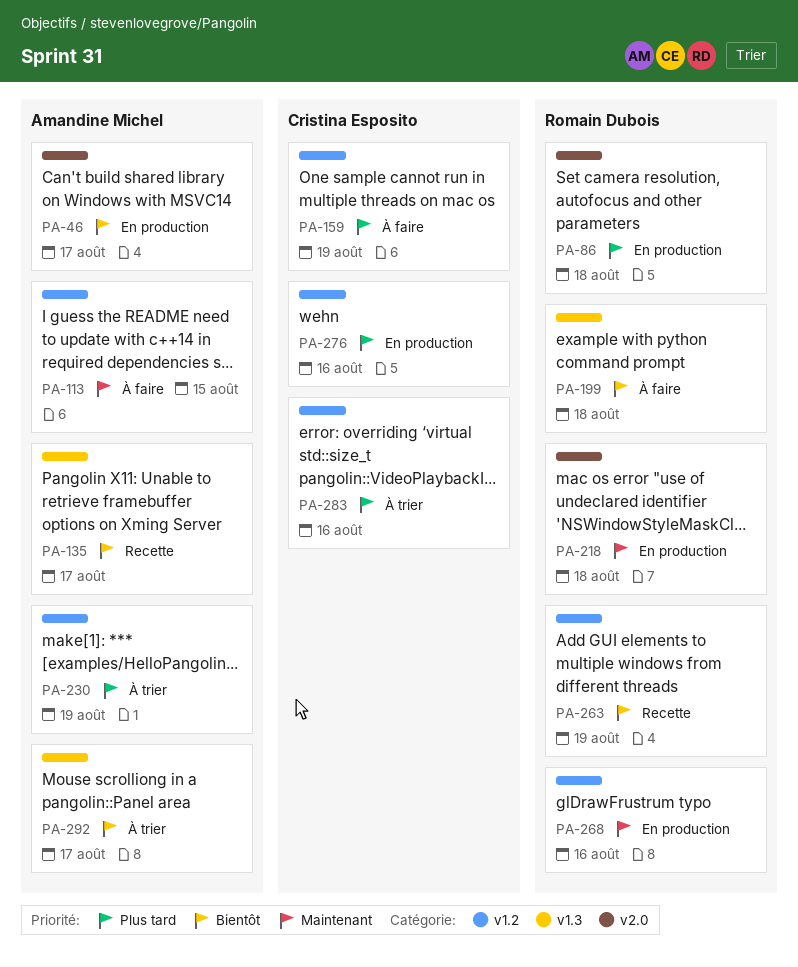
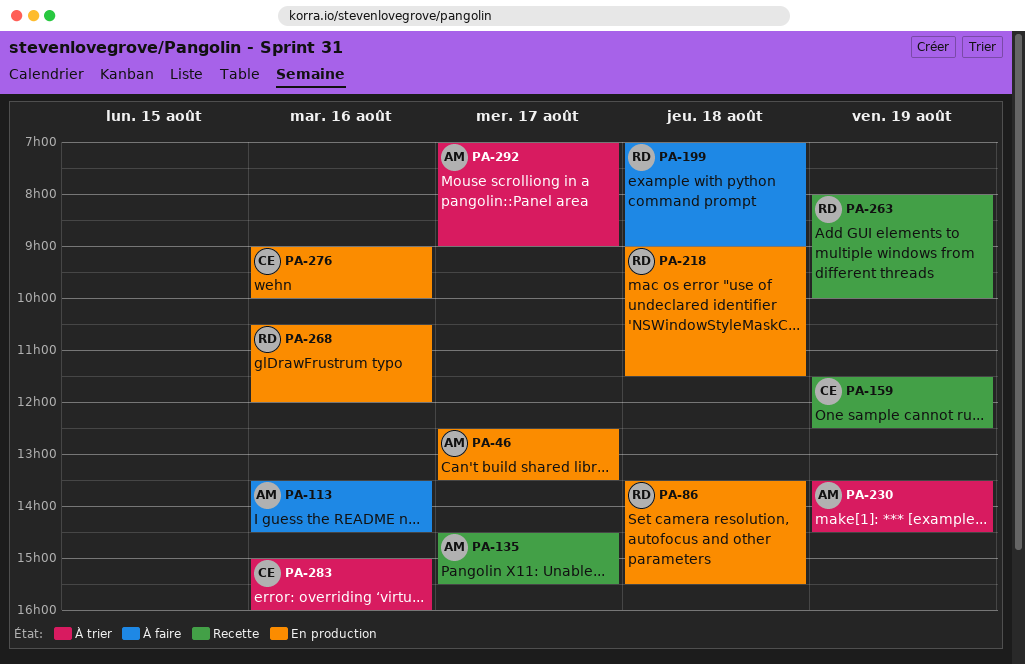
PA-113, day: Aug 15 -> Aug 16
PA-159, status: À faire -> Recette

